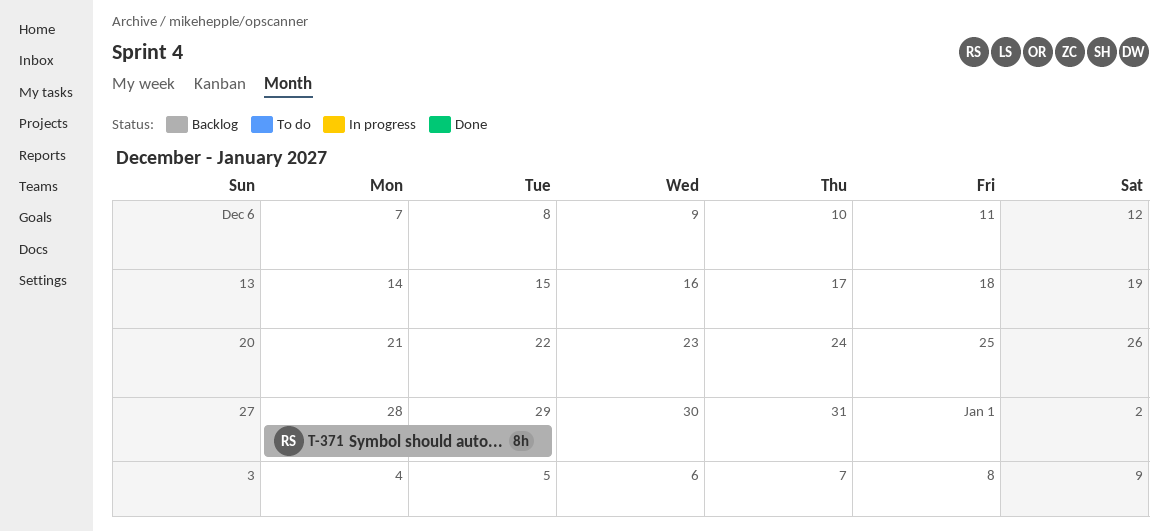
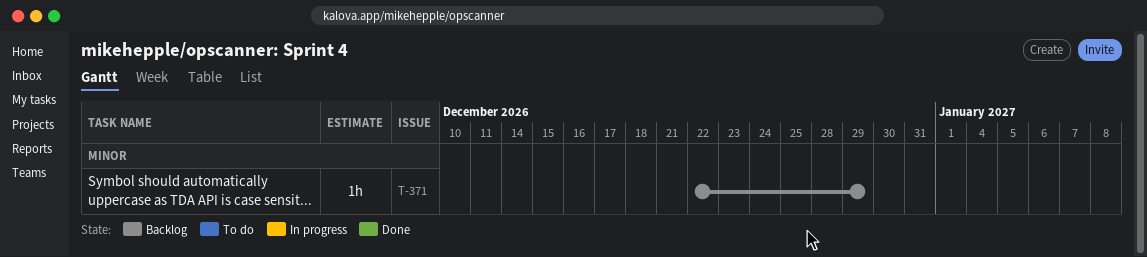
T-371, estimate: 8h -> 1h
T-371, start: Dec 28 -> Dec 22

